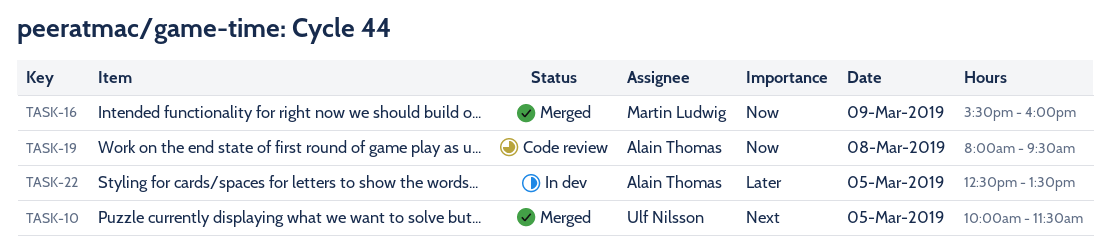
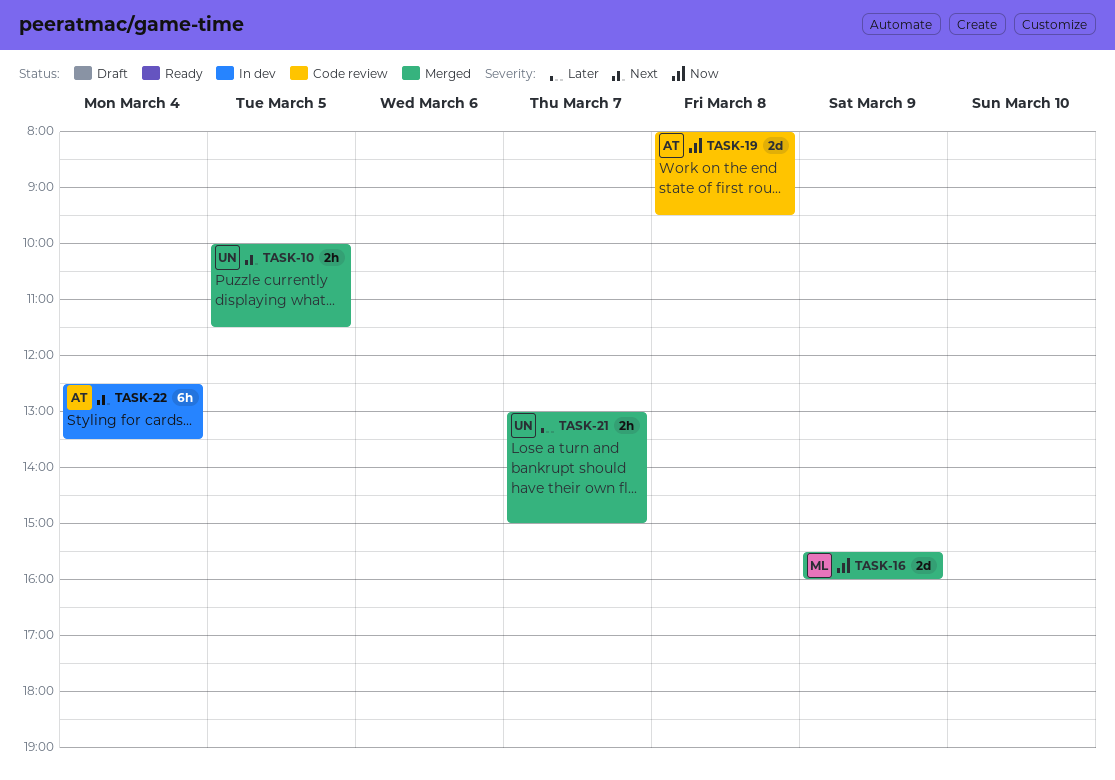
TASK-21: none -> present
TASK-22, priority: Later -> Next
TASK-22, day: Mar 5 -> Mar 4

